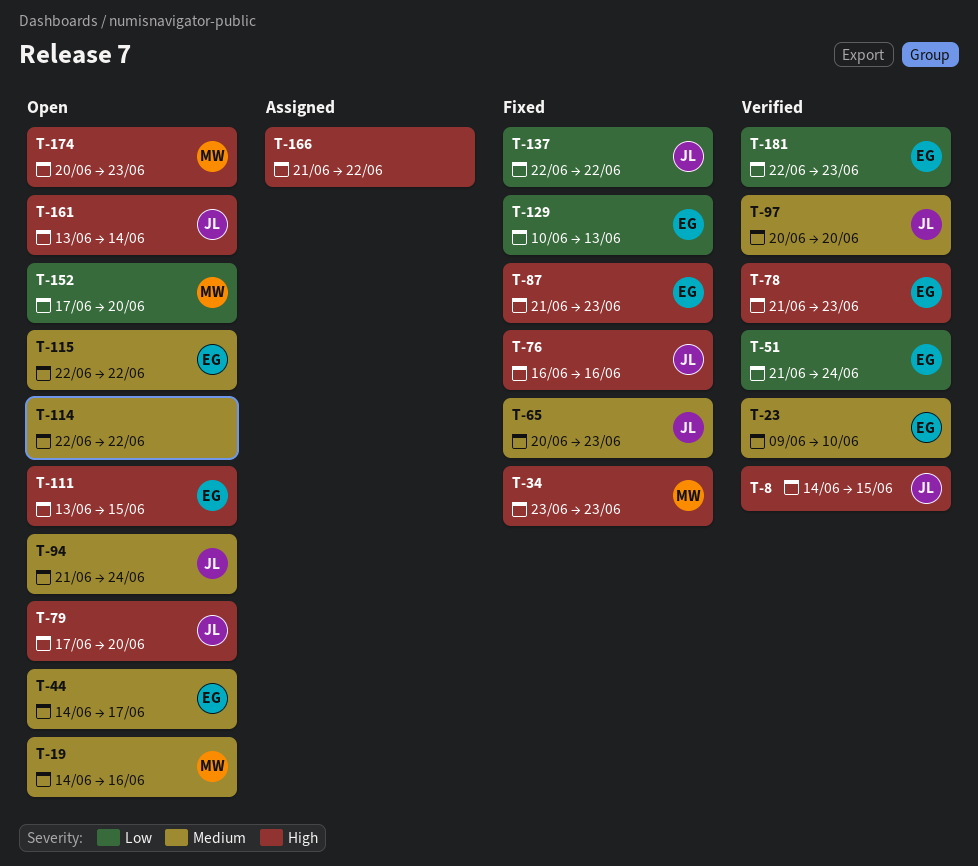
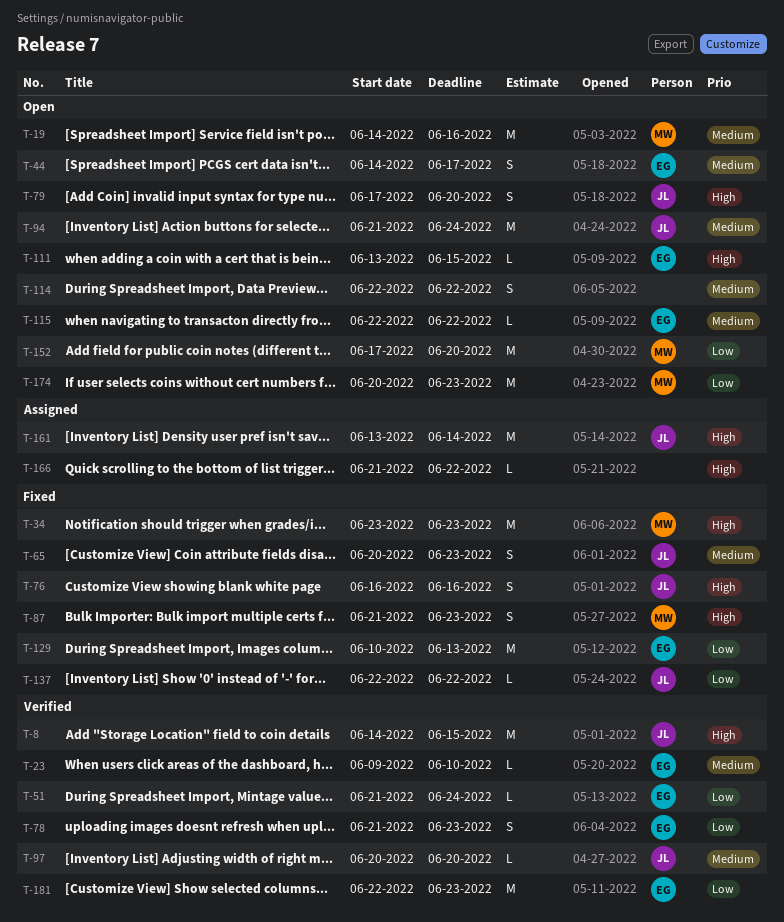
T-78, priority: High -> Low
T-87, owner: EG -> MW
T-161, status: Open -> Assigned
T-174, priority: High -> Low

